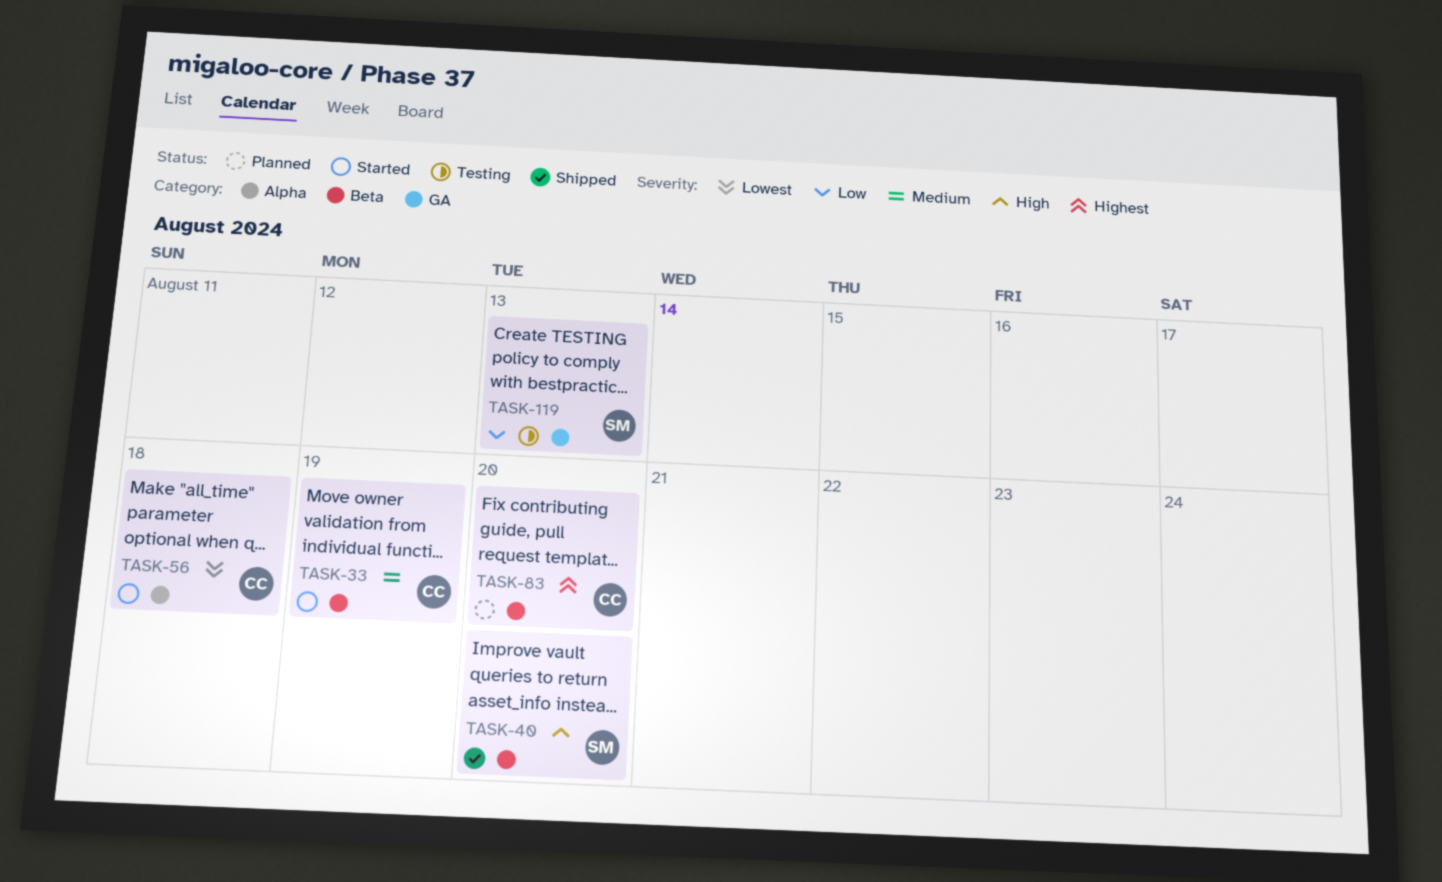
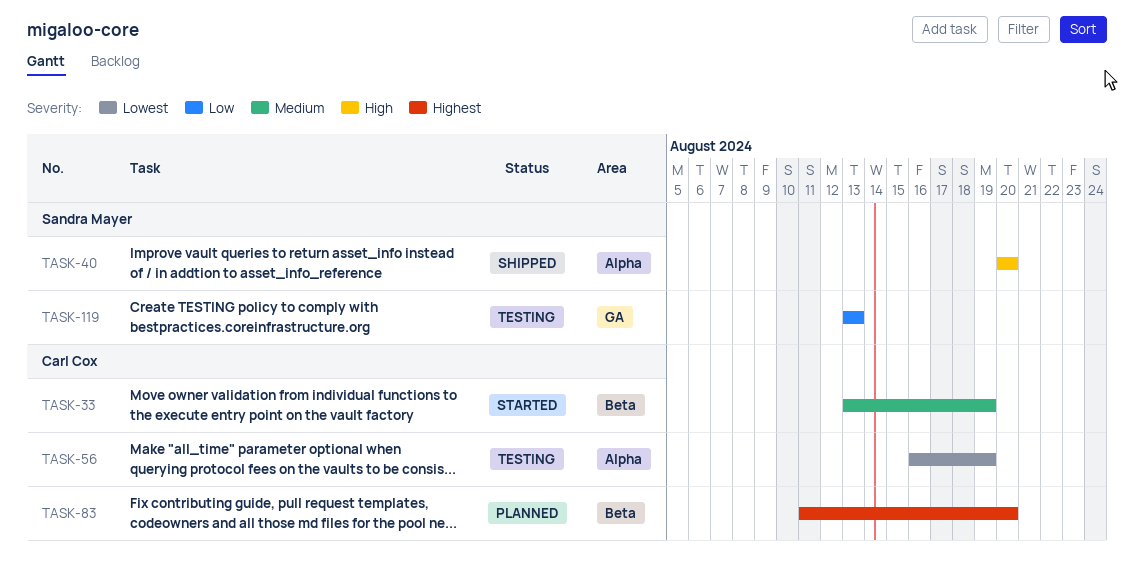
TASK-40, label: Beta -> Alpha
TASK-56, status: Started -> Testing
TASK-56, due: Aug 18 -> Aug 19

